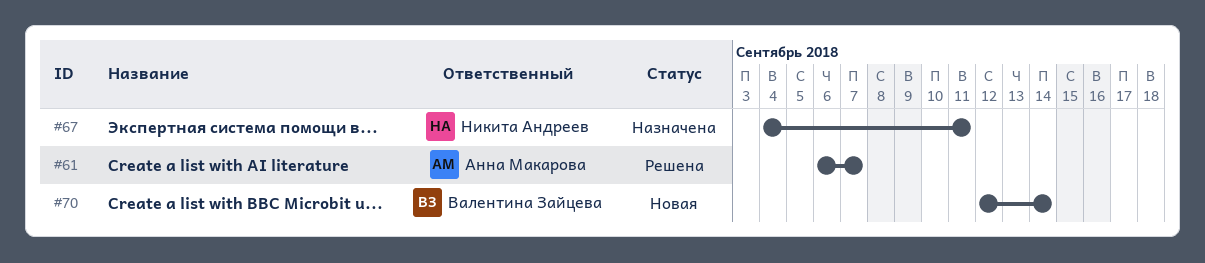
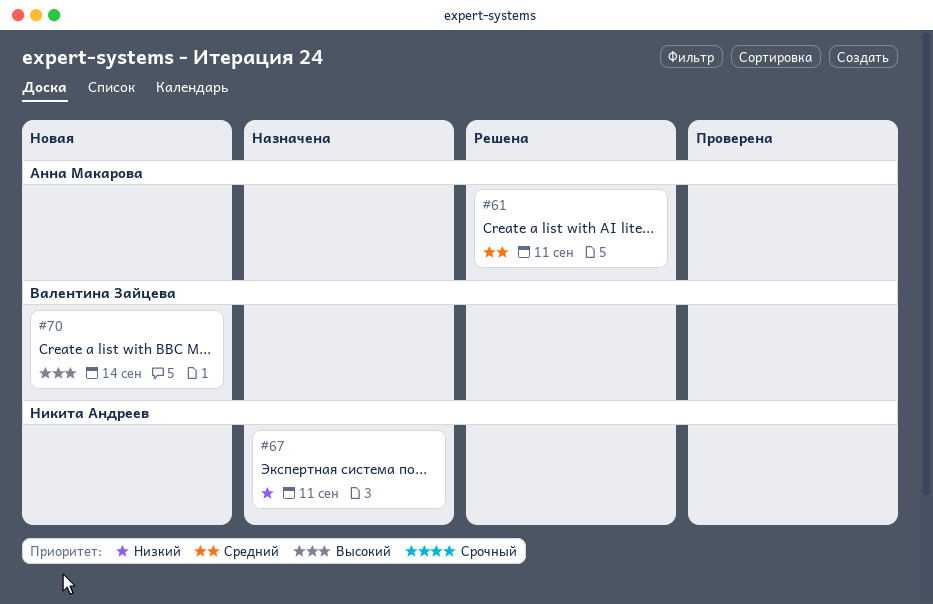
#61, due: Sep 7 -> Sep 11

